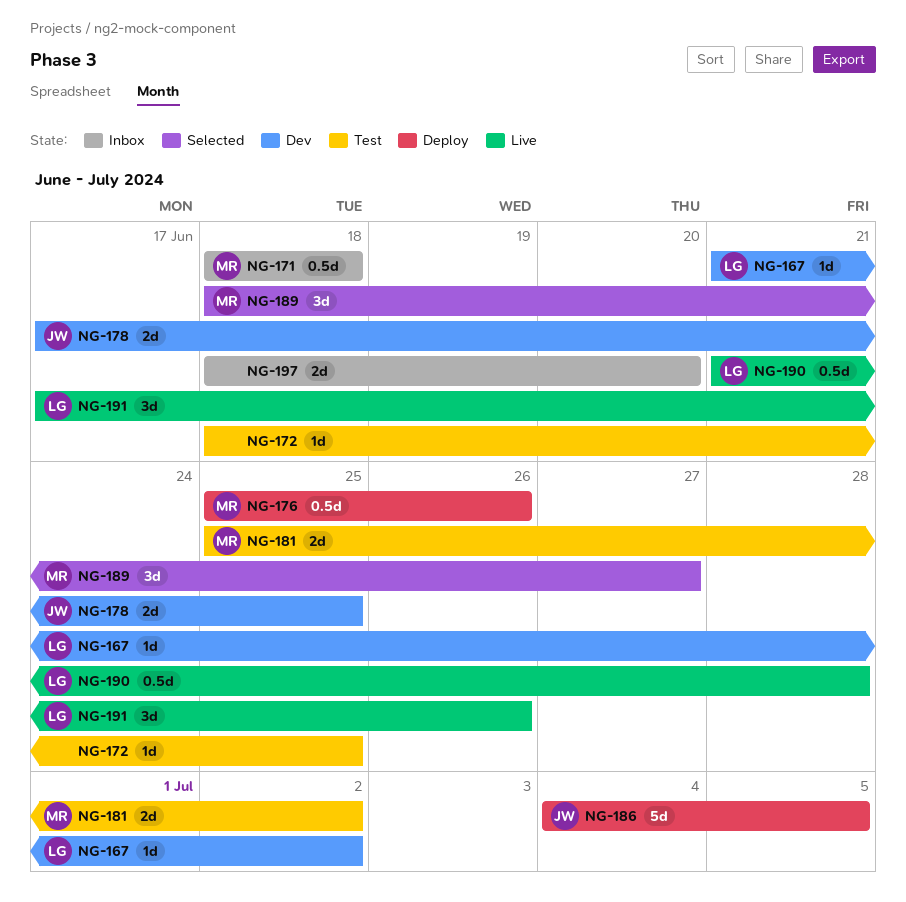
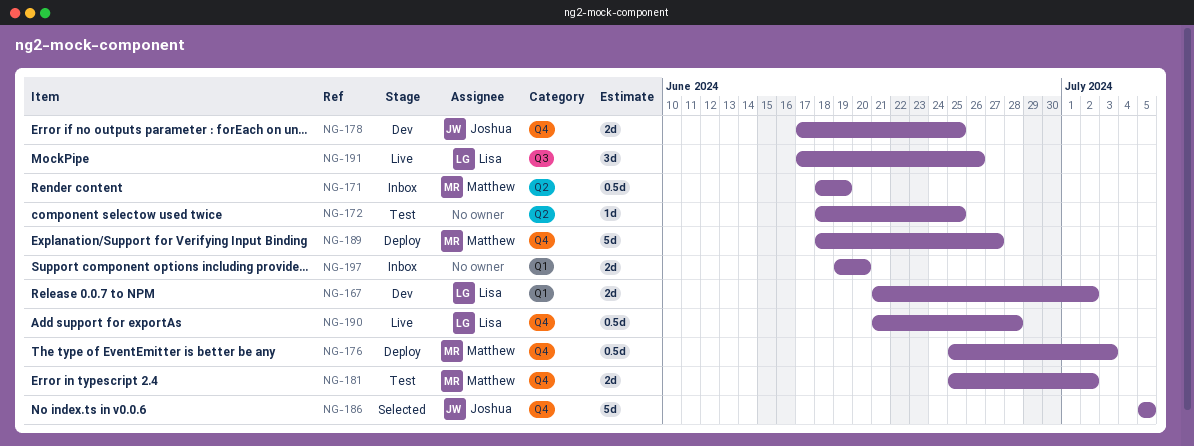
NG-167, estimate: 1d -> 2d
NG-171, due: Jun 18 -> Jun 19
NG-176, due: Jun 26 -> Jul 3
NG-186, status: Deploy -> Selected
NG-186, start: Jul 4 -> Jul 5
NG-189, status: Selected -> Deploy
NG-189, estimate: 3d -> 5d
NG-197, start: Jun 18 -> Jun 19

